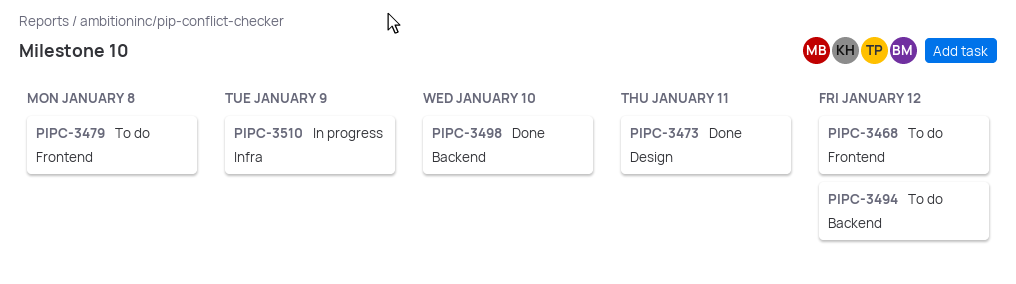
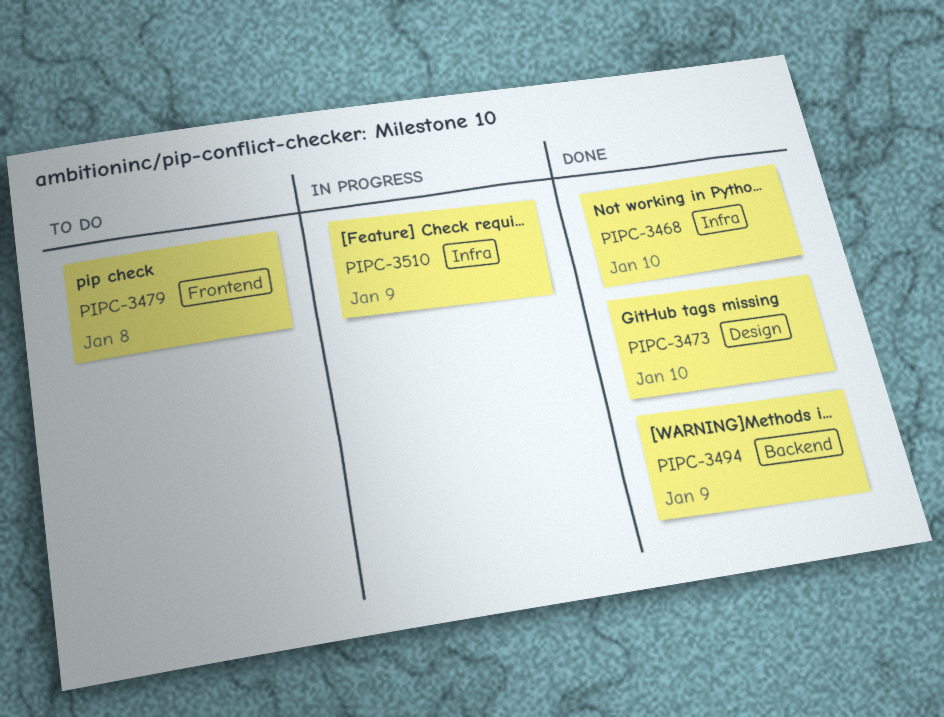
PIPC-3468, status: To do -> Done
PIPC-3468, label: Frontend -> Infra
PIPC-3468, due: Jan 12 -> Jan 10
PIPC-3473, due: Jan 11 -> Jan 10
PIPC-3494, status: To do -> Done
PIPC-3494, due: Jan 12 -> Jan 9
PIPC-3498: present -> none

